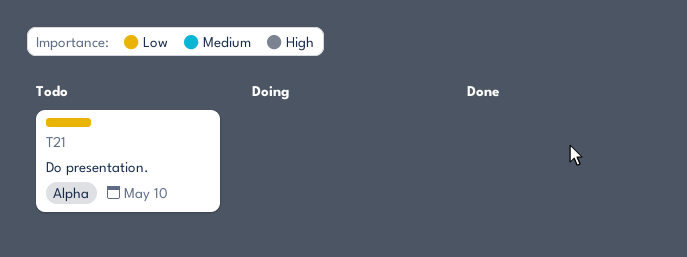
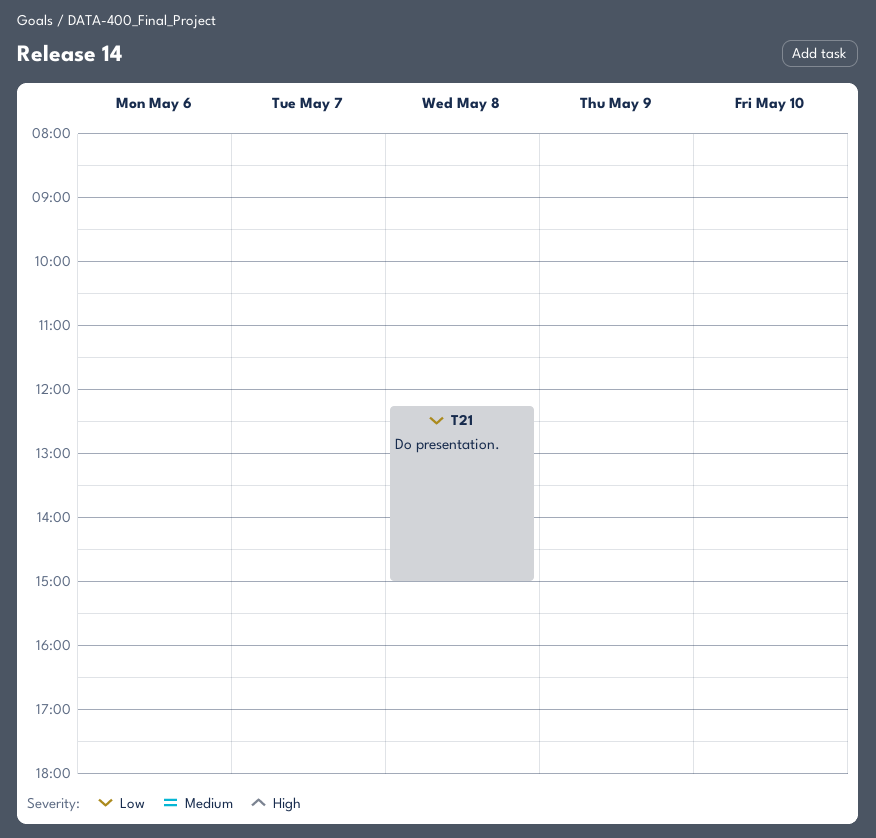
T21, day: May 10 -> May 8

